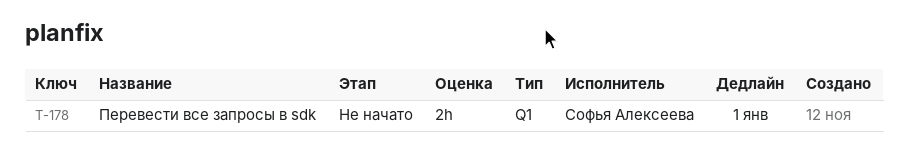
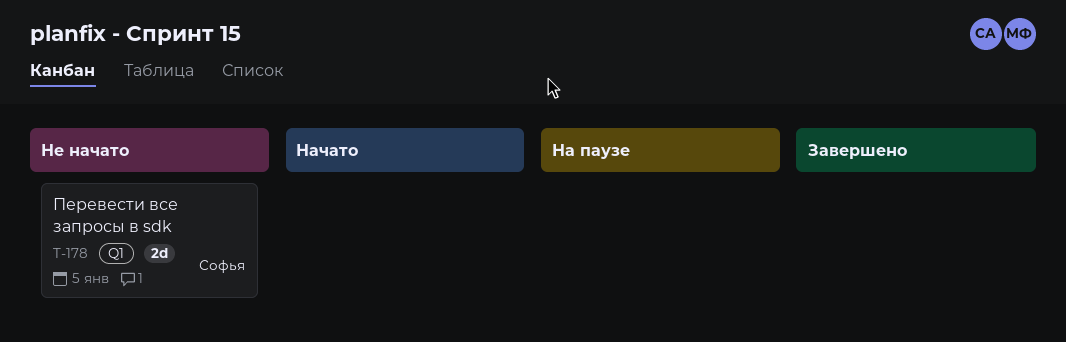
T-178, estimate: 2h -> 2d
T-178, due: Jan 1 -> Jan 5

